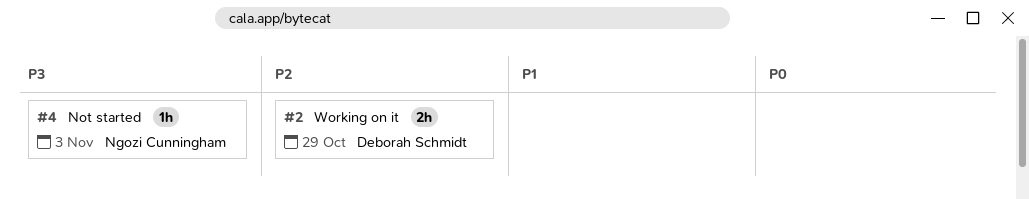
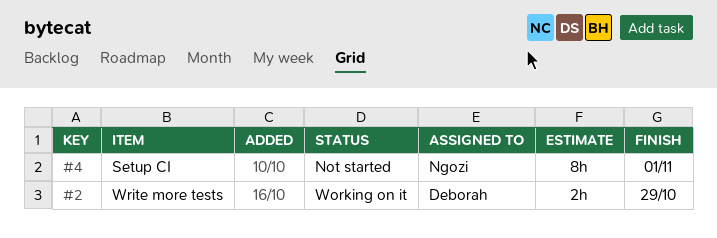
#4, estimate: 1h -> 8h
#4, due: Nov 3 -> Nov 1

